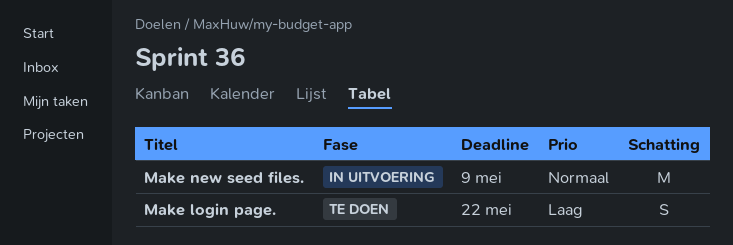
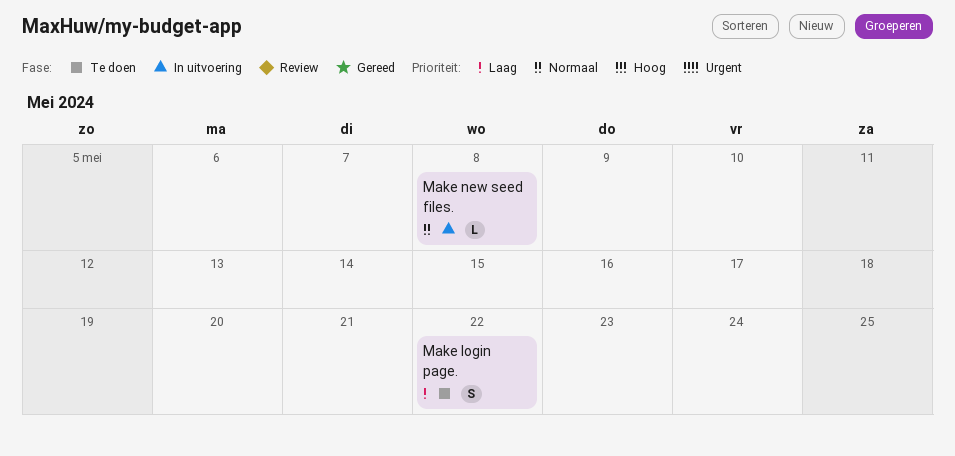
Make new seed files., estimate: M -> L
Make new seed files., due: May 9 -> May 8

